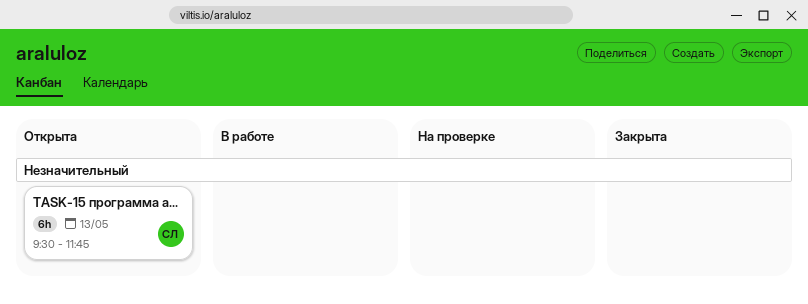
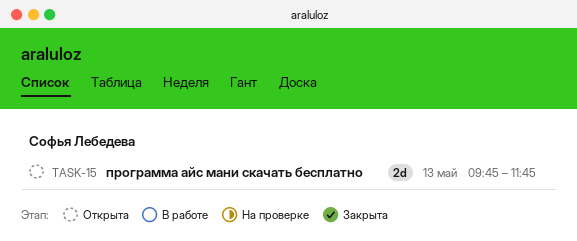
TASK-15, estimate: 6h -> 2d
TASK-15, begins: 09:30 -> 09:45

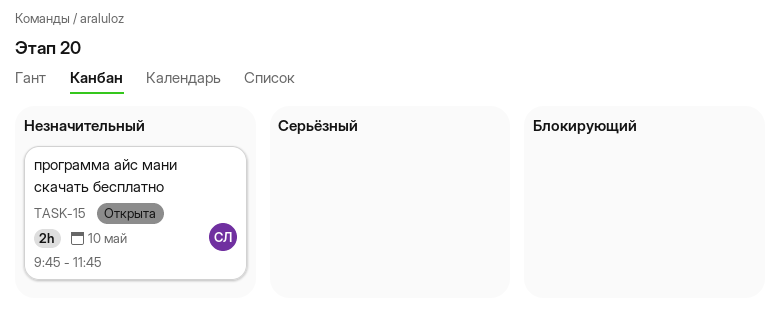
TASK-15, estimate: 2d -> 2h
TASK-15, day: May 13 -> May 10

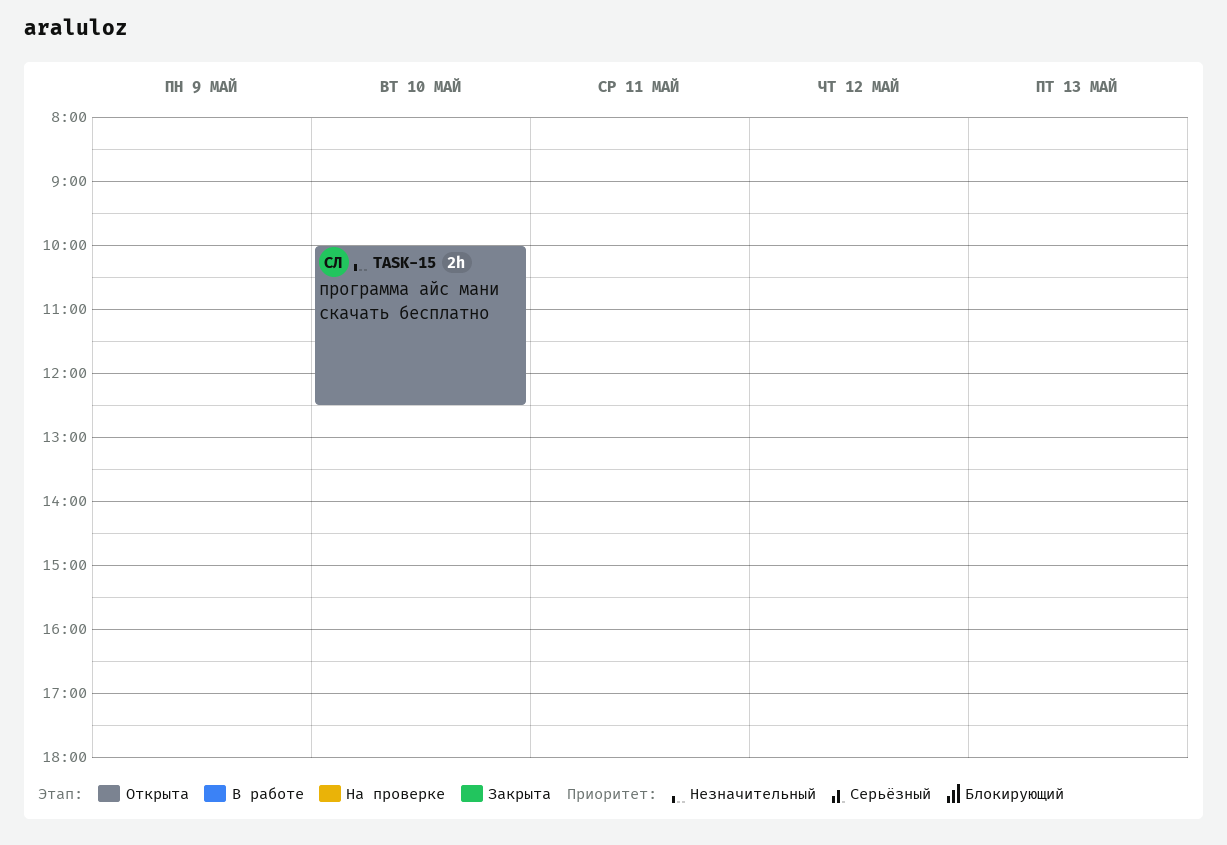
TASK-15, begins: 09:45 -> 10:00
TASK-15, ends: 11:45 -> 12:30

